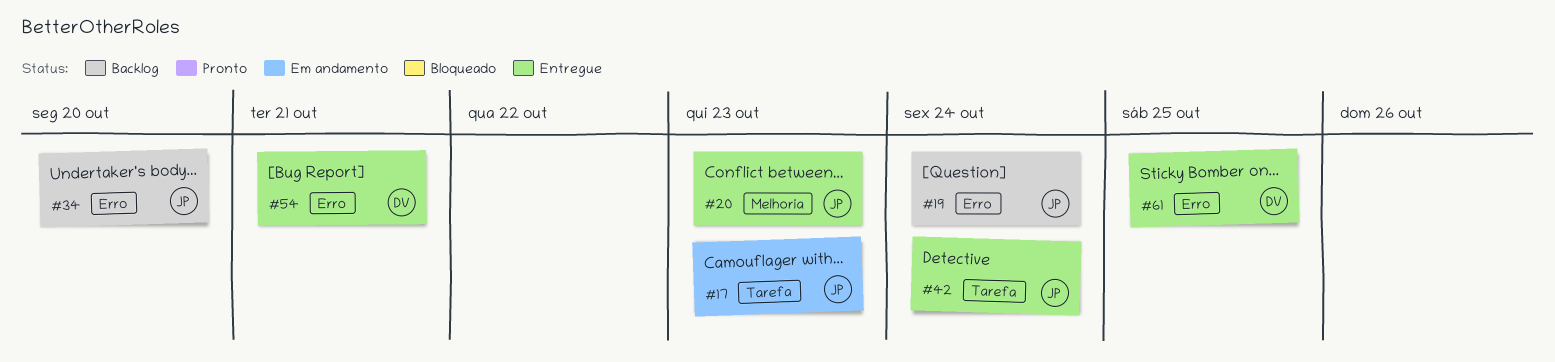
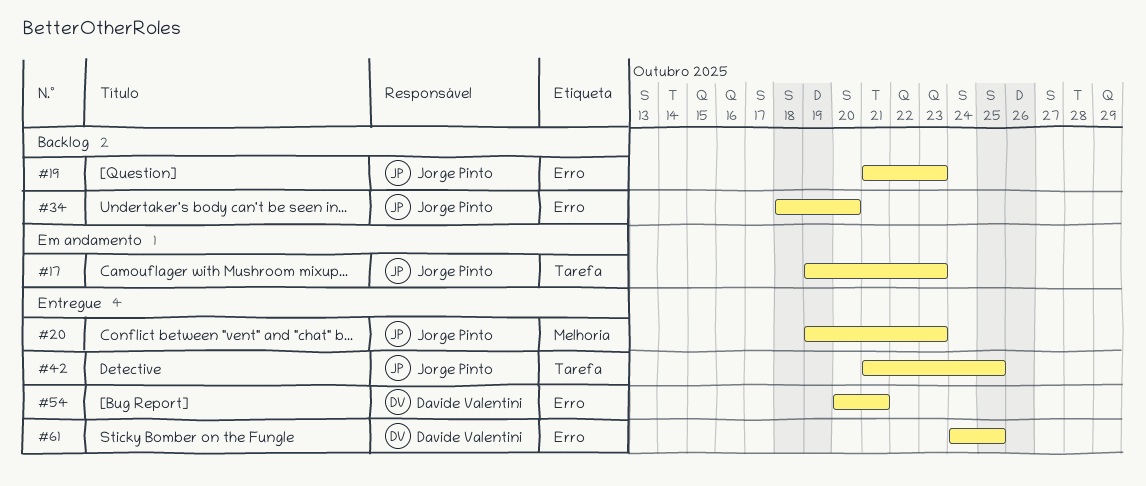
#19, due: Oct 24 -> Oct 23
#42, due: Oct 24 -> Oct 25

